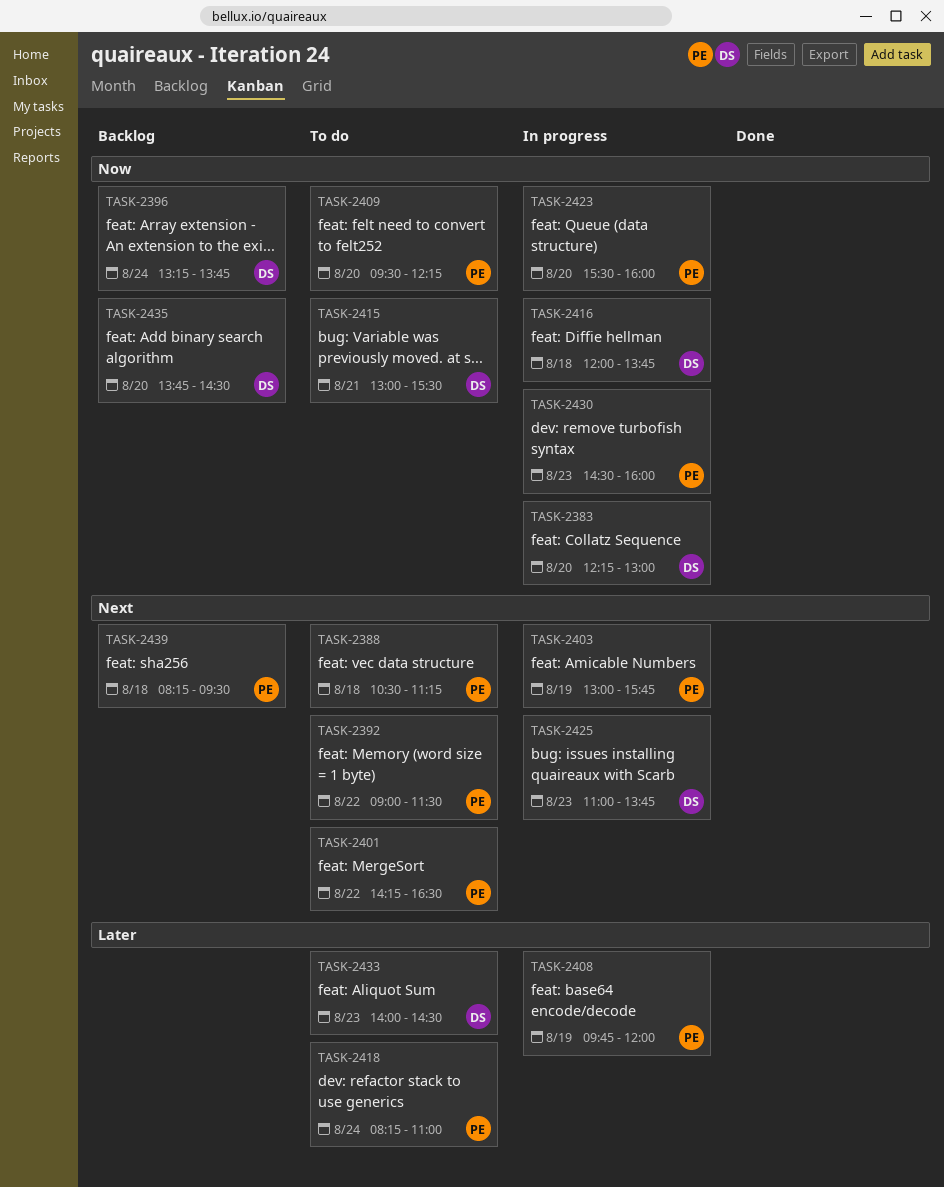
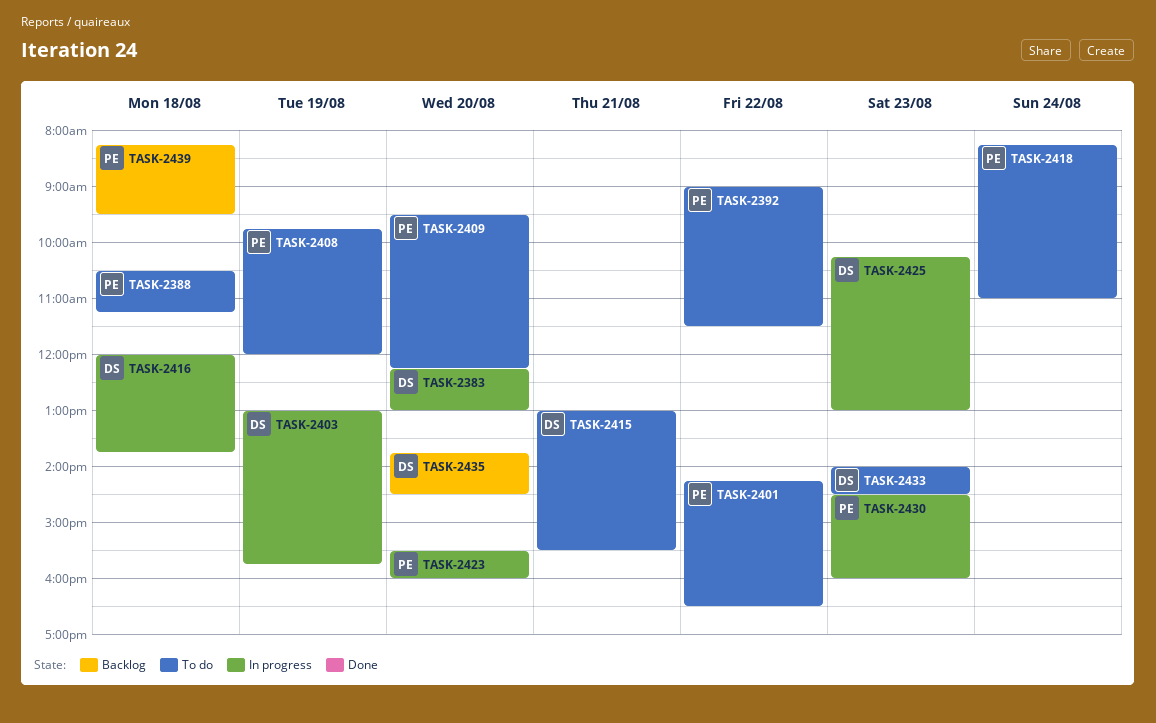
TASK-2396: present -> none
TASK-2403, owner: PE -> DS
TASK-2408, status: In progress -> To do
TASK-2425, begins: 11:00 -> 10:15
TASK-2425, ends: 13:45 -> 13:00

